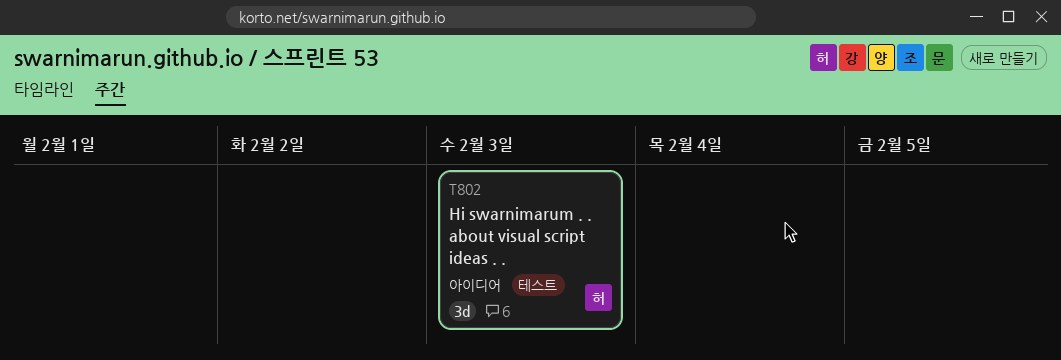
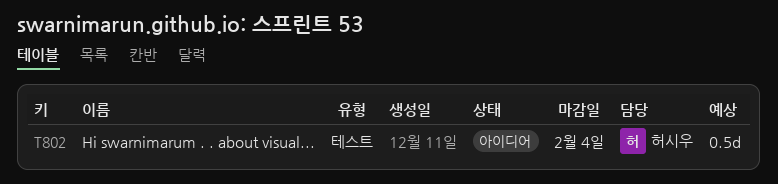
T802, estimate: 3d -> 0.5d
T802, due: Feb 3 -> Feb 4

